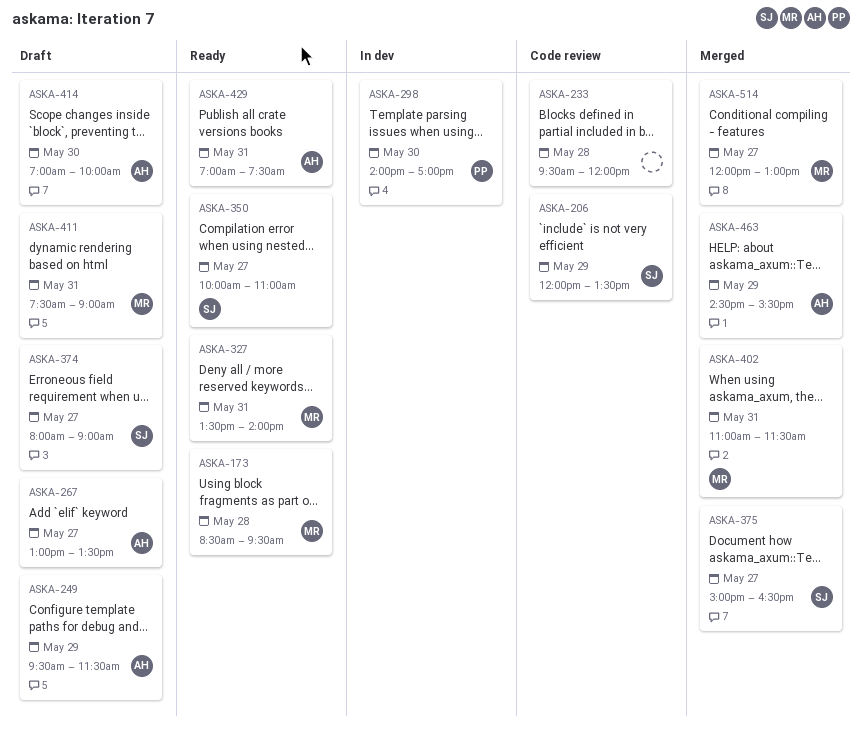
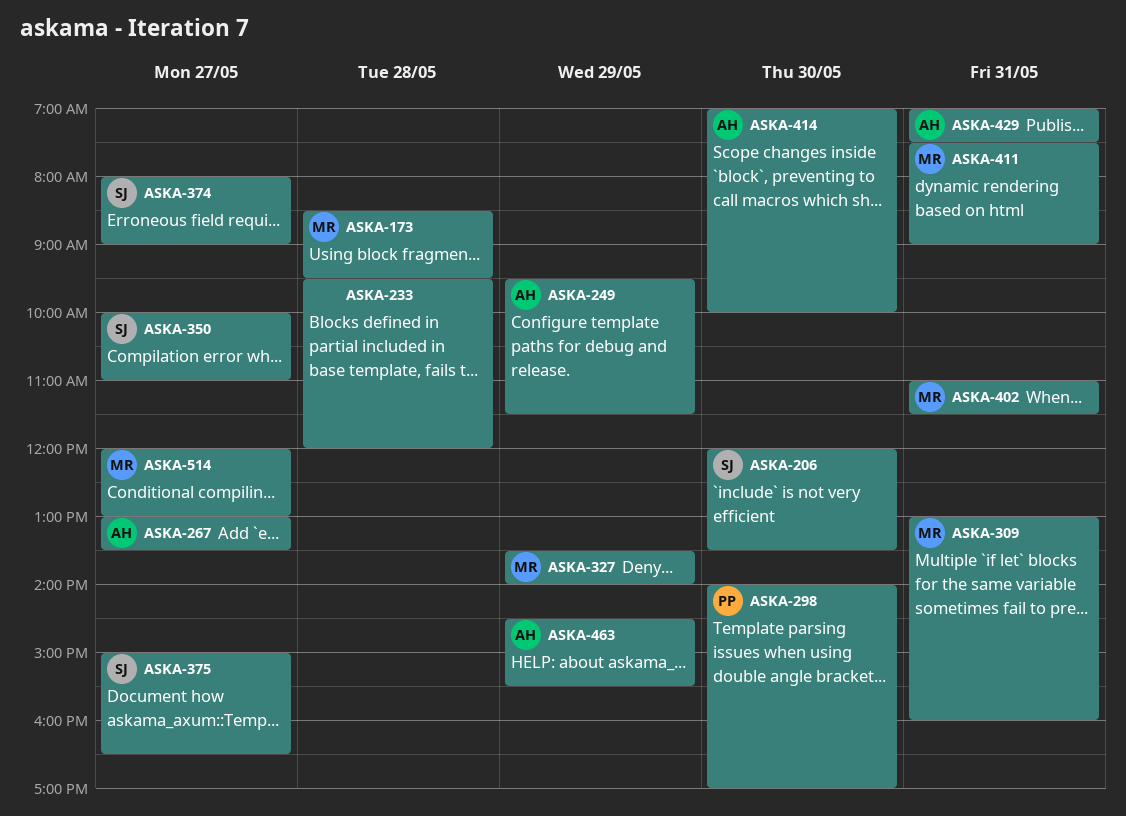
ASKA-206, day: May 29 -> May 30
ASKA-309: none -> present
ASKA-327, day: May 31 -> May 29

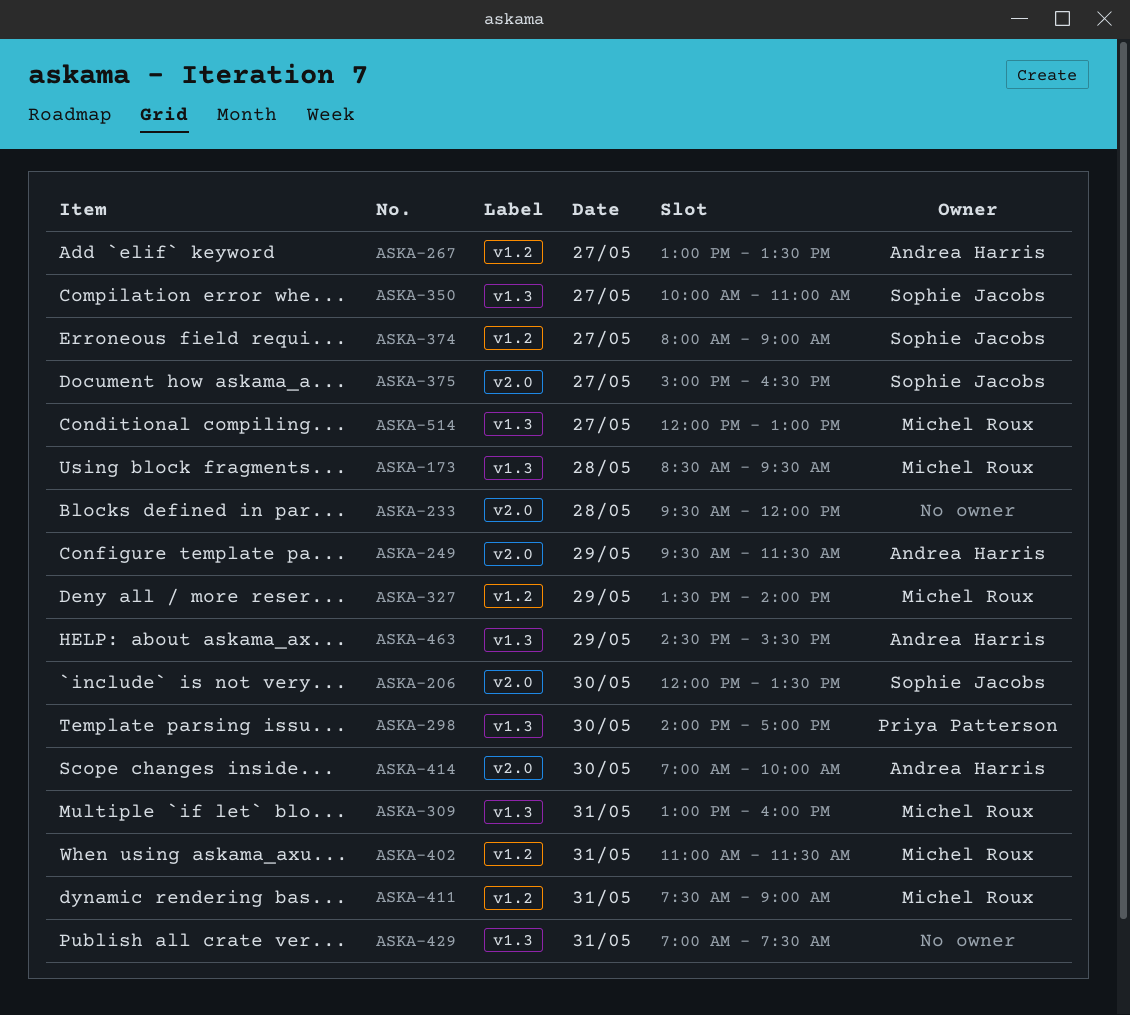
ASKA-429, owner: Andrea Harris -> none

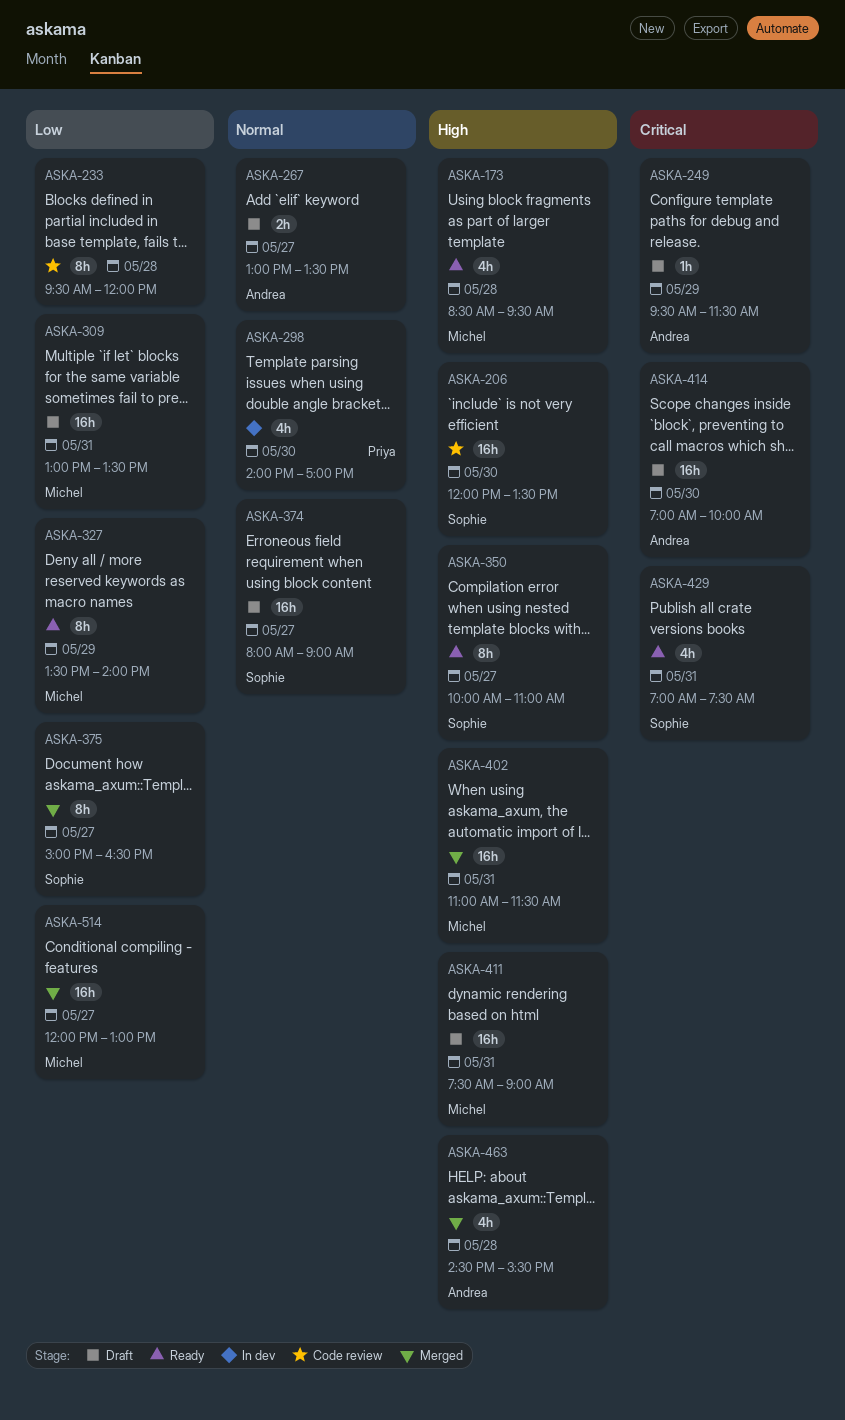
ASKA-309, ends: 16:00 -> 13:30
ASKA-429, owner: none -> Sophie Jacobs
ASKA-463, day: May 29 -> May 28

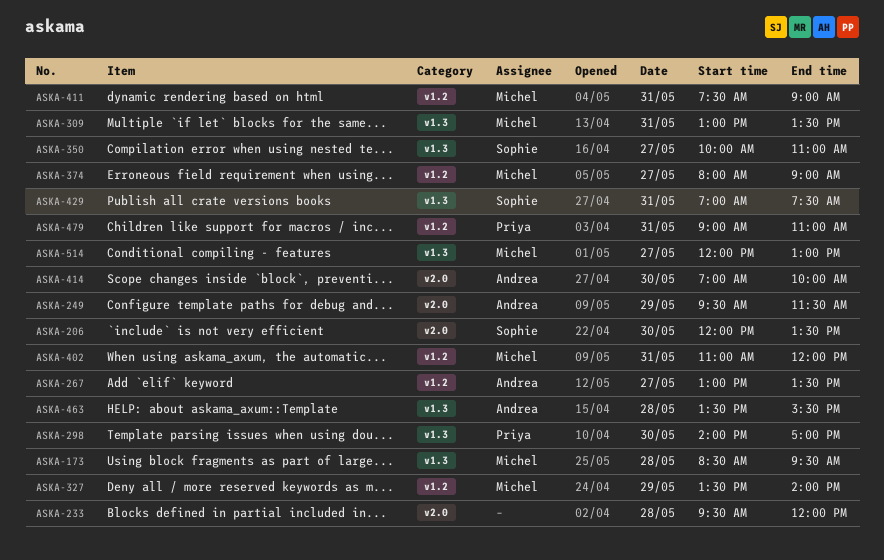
ASKA-374, owner: Sophie -> Michel
ASKA-375: present -> none
ASKA-402, ends: 11:30 -> 12:00
ASKA-463, begins: 14:30 -> 13:30
ASKA-479: none -> present

